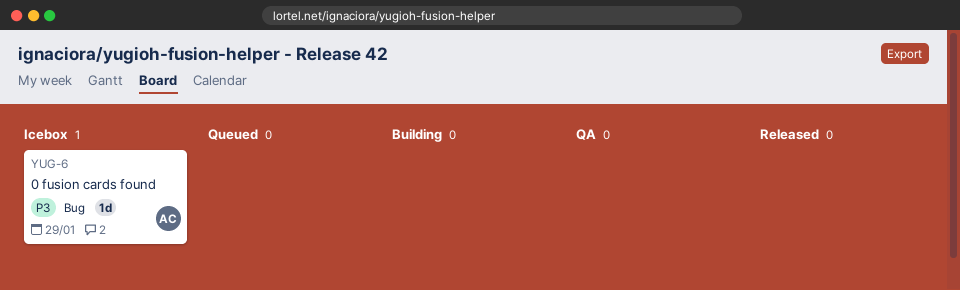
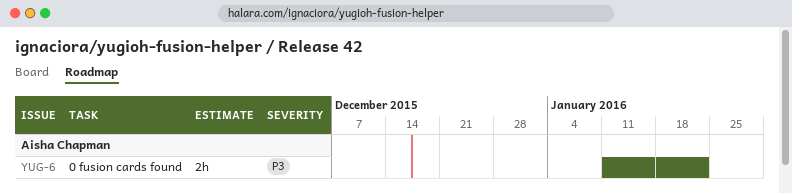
YUG-6, estimate: 1d -> 2h
YUG-6, due: Jan 29 -> Jan 22

